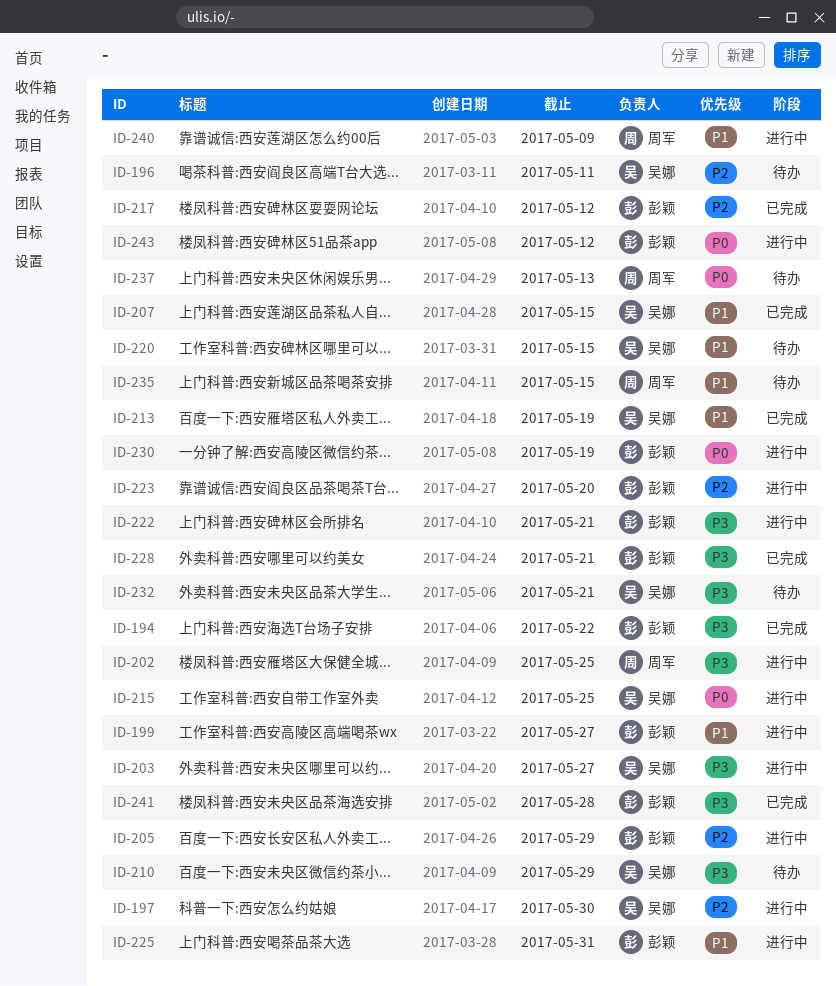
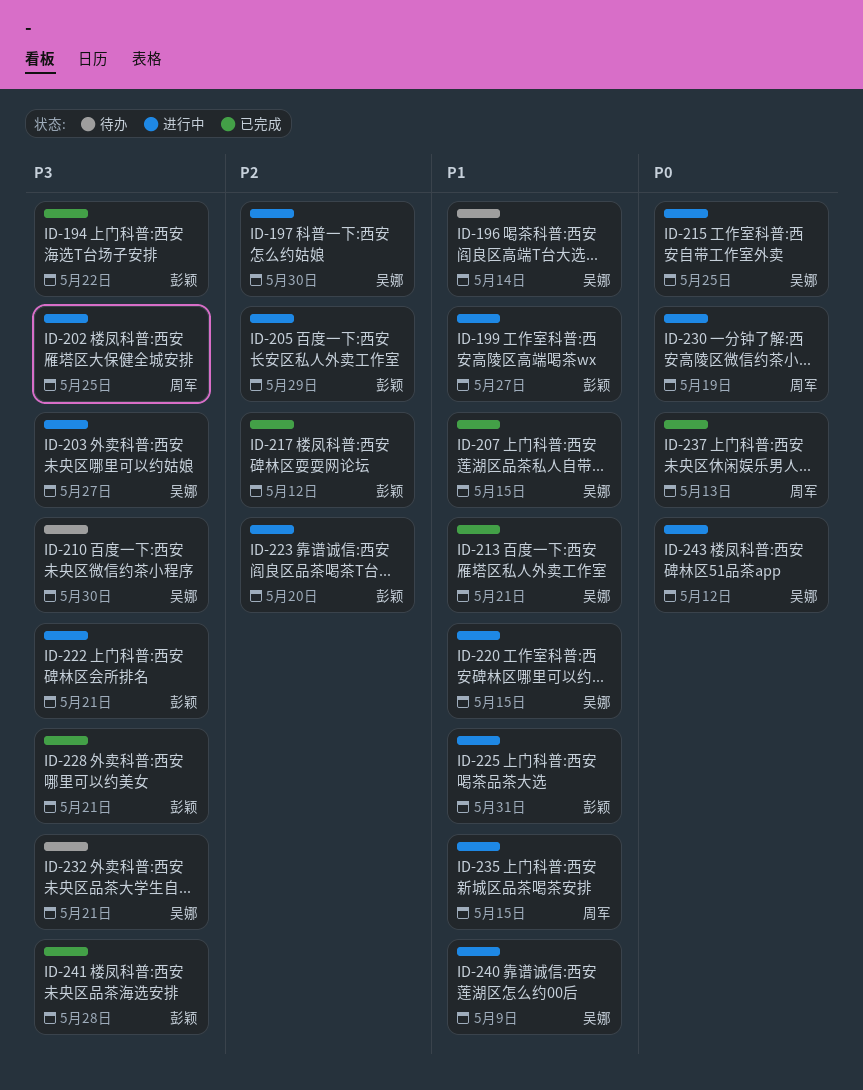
ID-196, priority: P2 -> P1
ID-196, due: May 11 -> May 14
ID-210, due: May 29 -> May 30
ID-213, due: May 19 -> May 21
ID-220, status: 待办 -> 进行中
ID-230, owner: 彭颖 -> 周军
ID-235, status: 待办 -> 进行中
ID-237, status: 待办 -> 已完成
ID-240, owner: 周军 -> 吴娜
ID-243, owner: 彭颖 -> 吴娜

